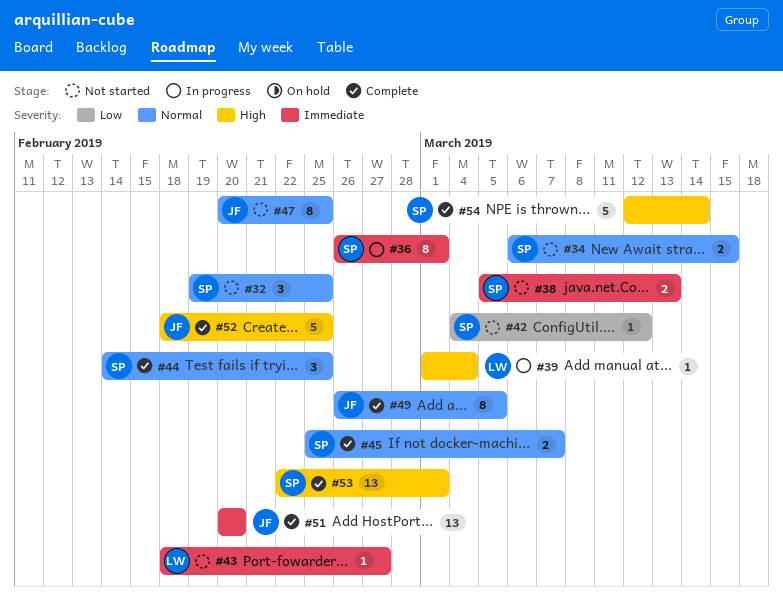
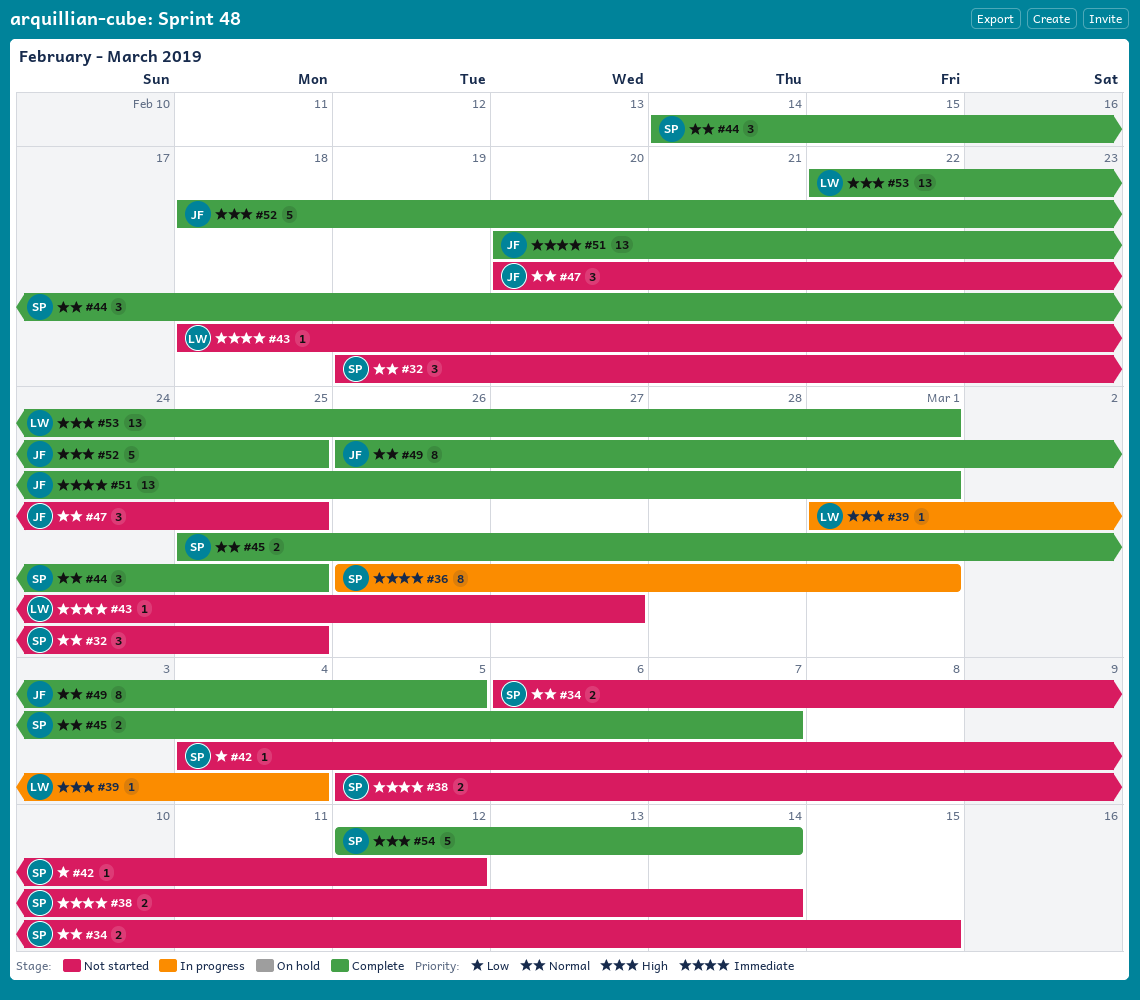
#38, due: Mar 13 -> Mar 14
#47, estimate: 8 -> 3
#51, due: Feb 20 -> Mar 1
#53, owner: SP -> LW

